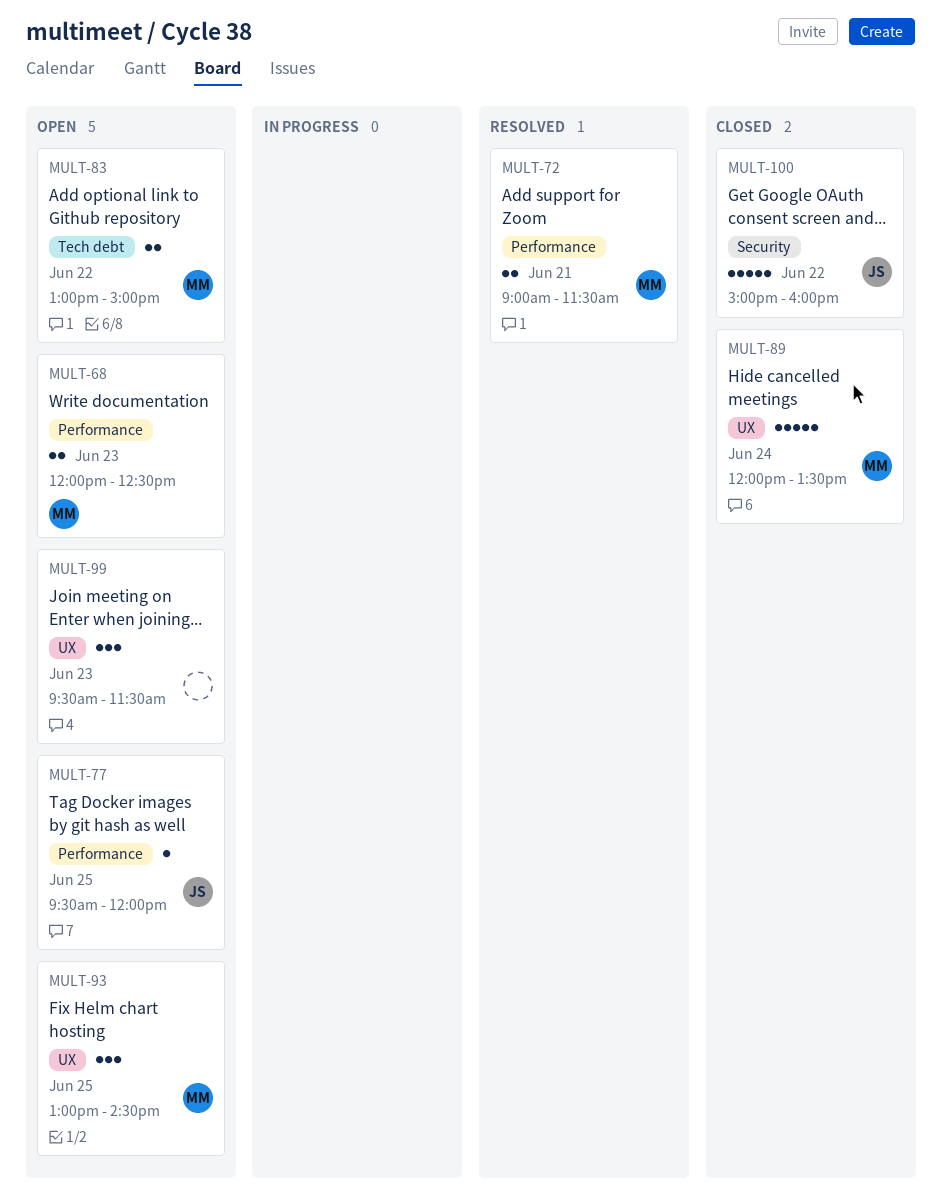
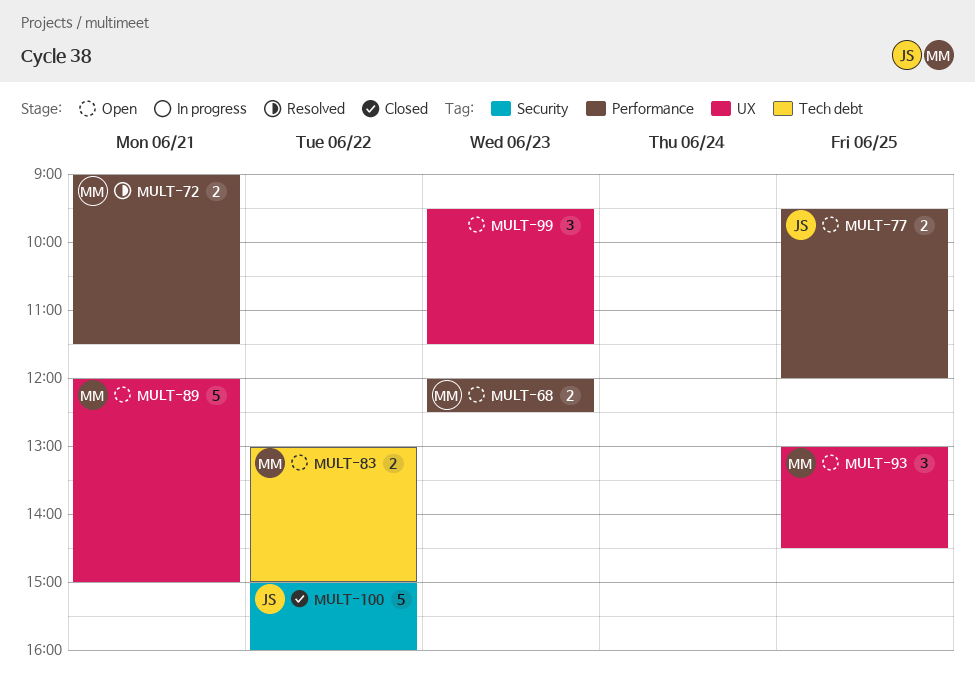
MULT-77, estimate: 1 -> 2
MULT-89, status: Closed -> Open
MULT-89, day: Jun 24 -> Jun 21
MULT-89, ends: 13:30 -> 15:00

